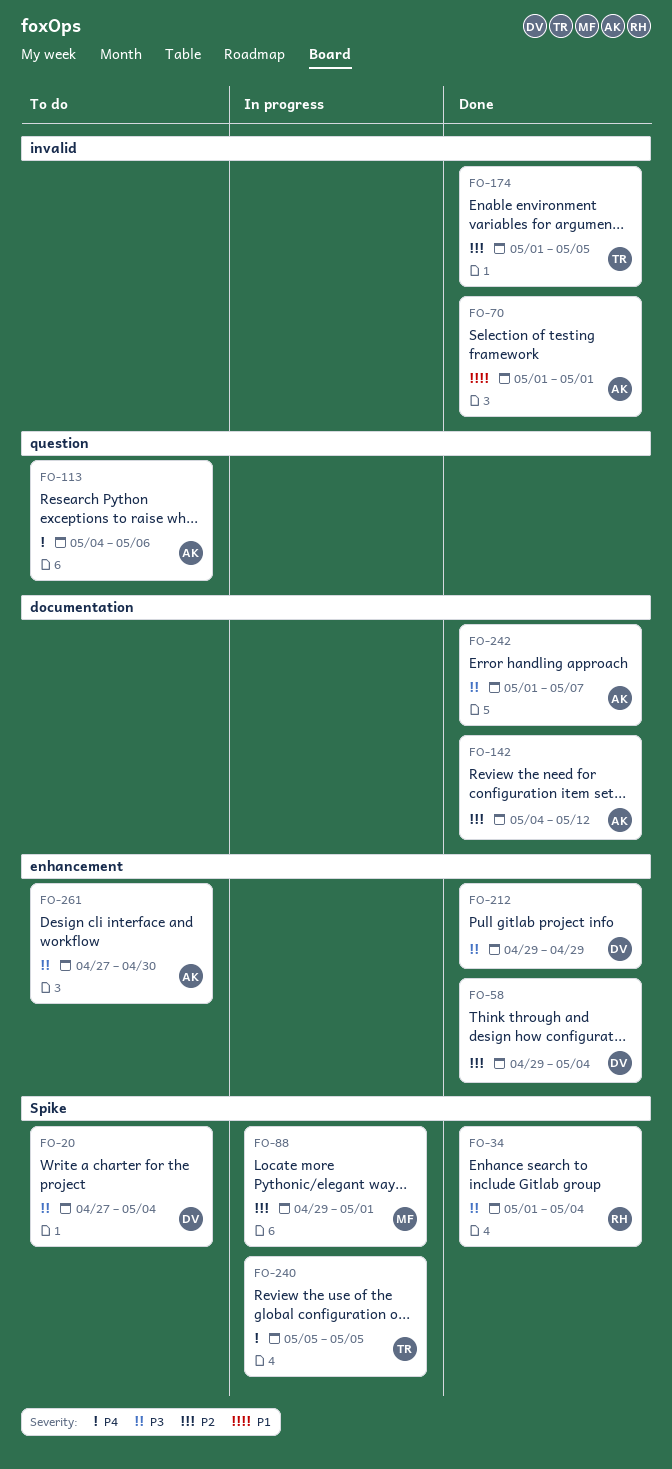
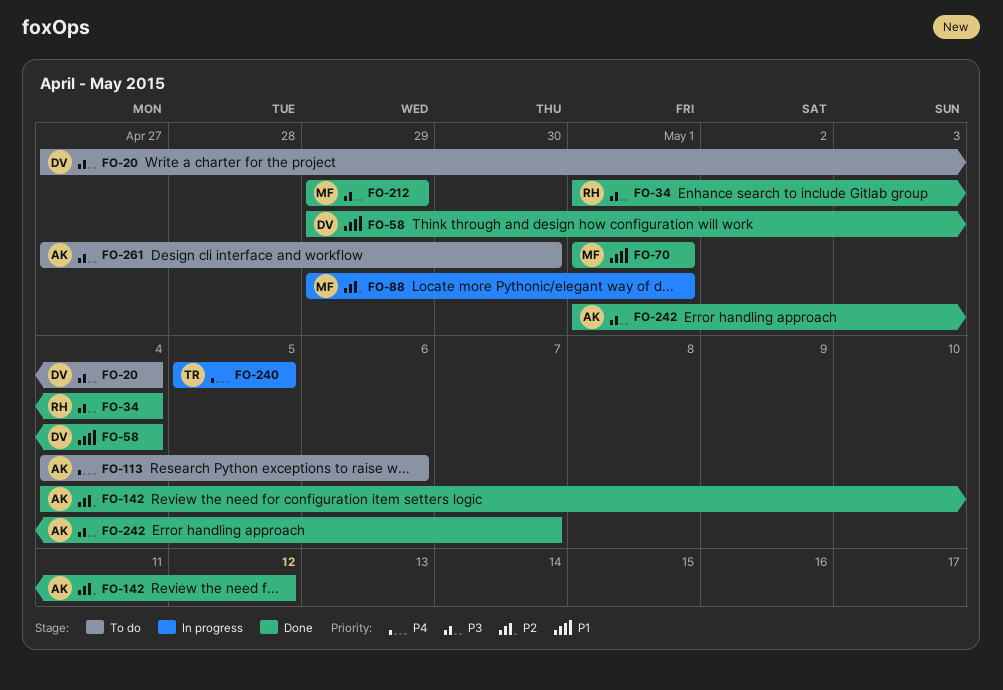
FO-58, priority: P2 -> P1
FO-70, owner: AK -> MF
FO-174: present -> none
FO-212, owner: DV -> MF

